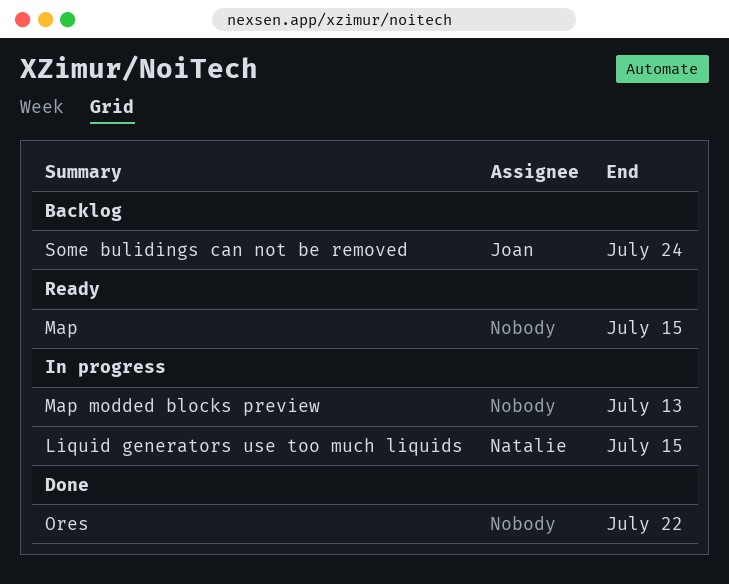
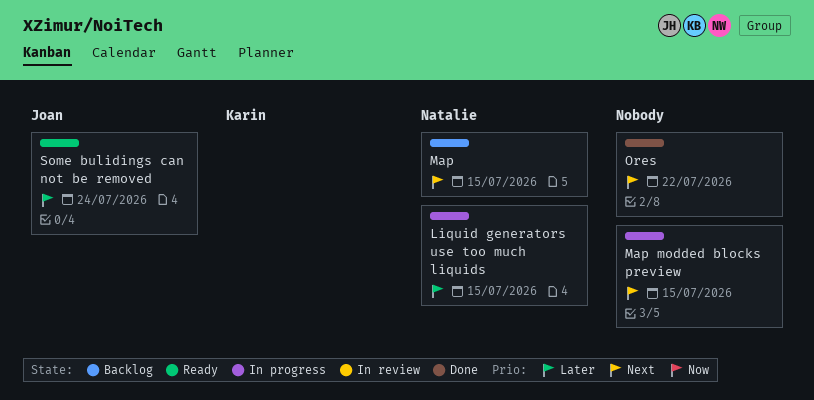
Map, status: Ready -> Backlog
Map, owner: none -> Natalie
Map modded blocks preview, due: Jul 13 -> Jul 15
Some bulidings can not be removed, status: Backlog -> Ready

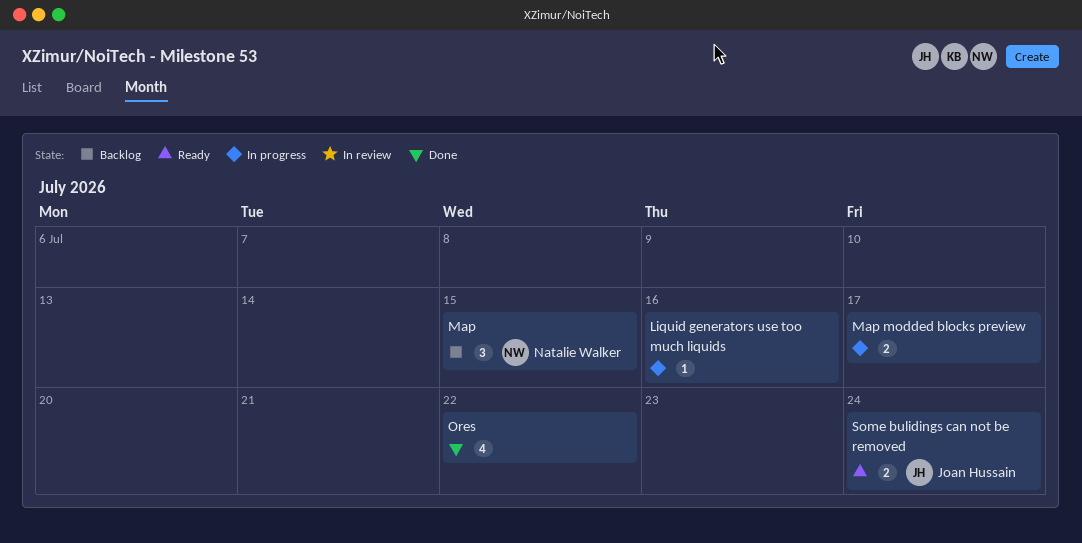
Liquid generators use too much liquids, owner: Natalie Walker -> none
Liquid generators use too much liquids, due: Jul 15 -> Jul 16
Map modded blocks preview, due: Jul 15 -> Jul 17

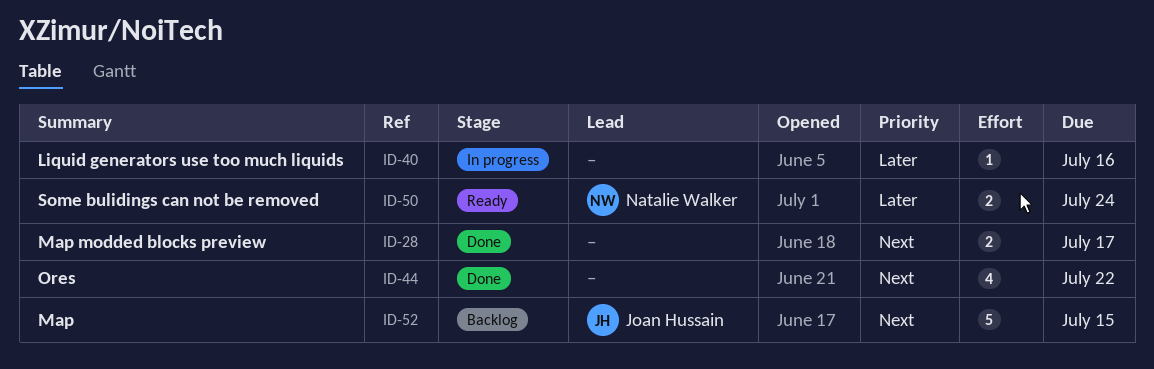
Map, owner: Natalie Walker -> Joan Hussain
Map, estimate: 3 -> 5
Map modded blocks preview, status: In progress -> Done
Some bulidings can not be removed, owner: Joan Hussain -> Natalie Walker

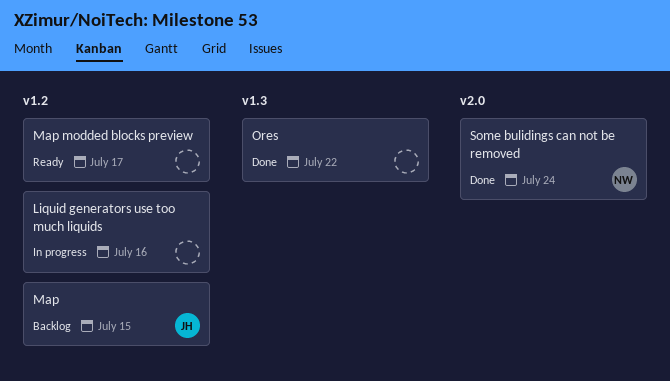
Map modded blocks preview, status: Done -> Ready
Some bulidings can not be removed, status: Ready -> Done

